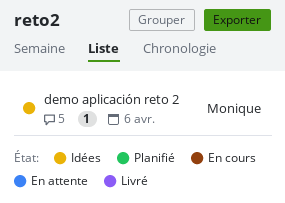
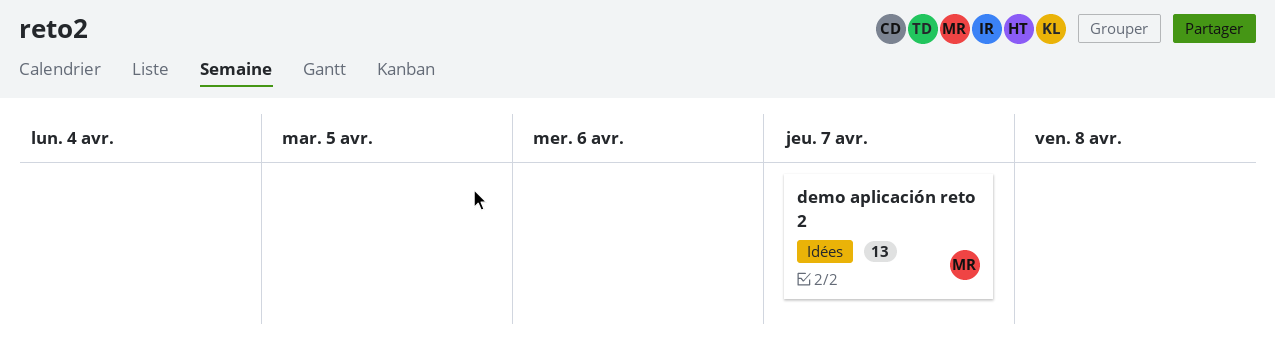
demo aplicación reto 2, estimate: 1 -> 13
demo aplicación reto 2, due: Apr 6 -> Apr 7

